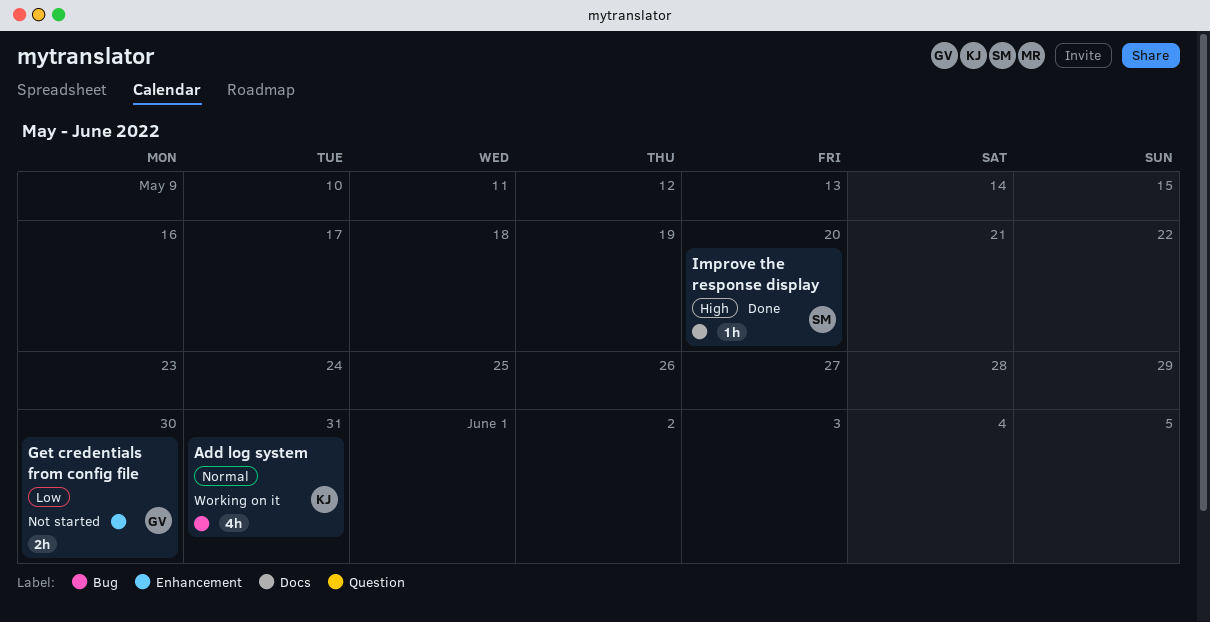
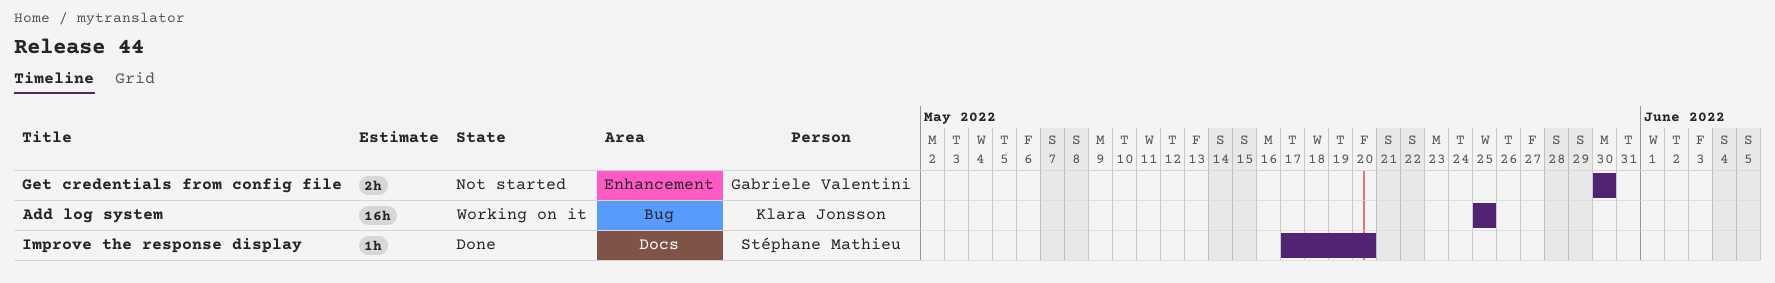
Add log system, estimate: 4h -> 16h
Add log system, due: May 31 -> May 25

